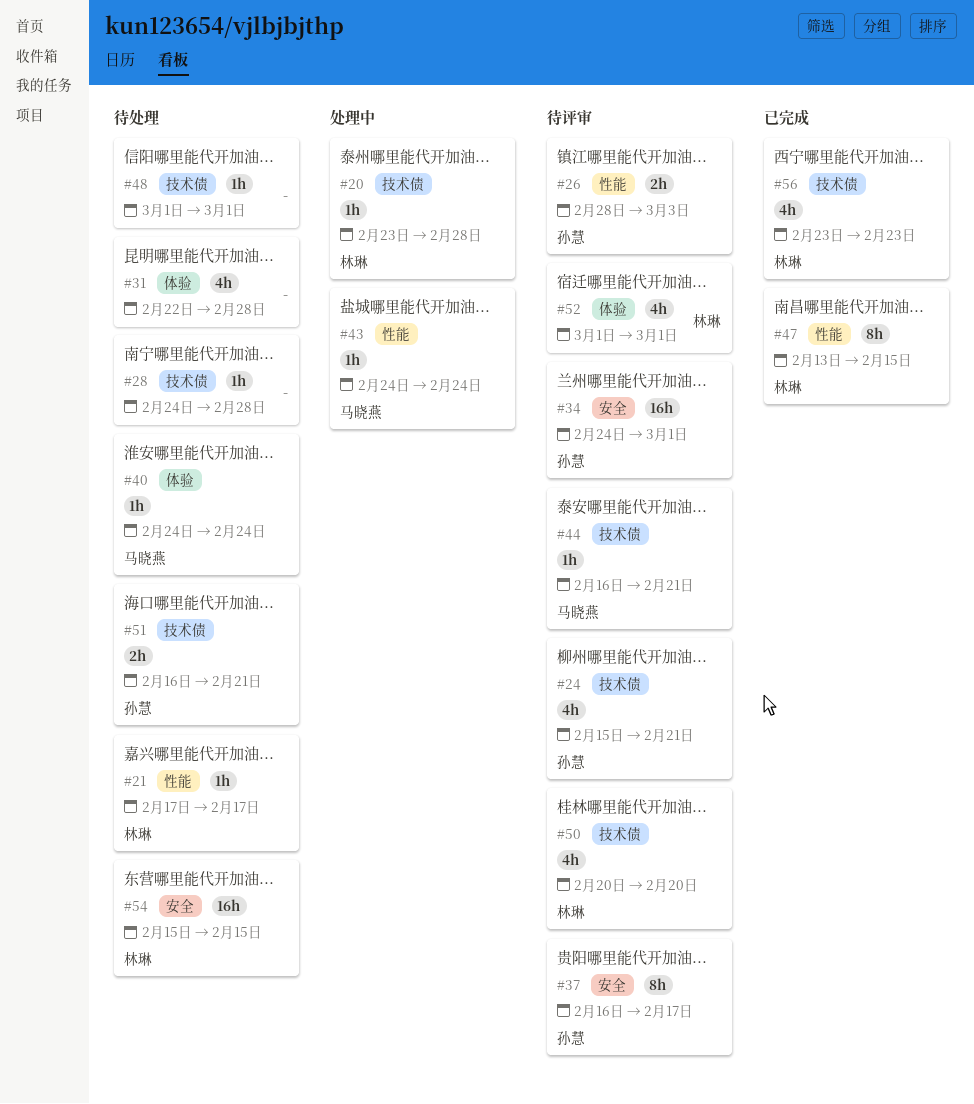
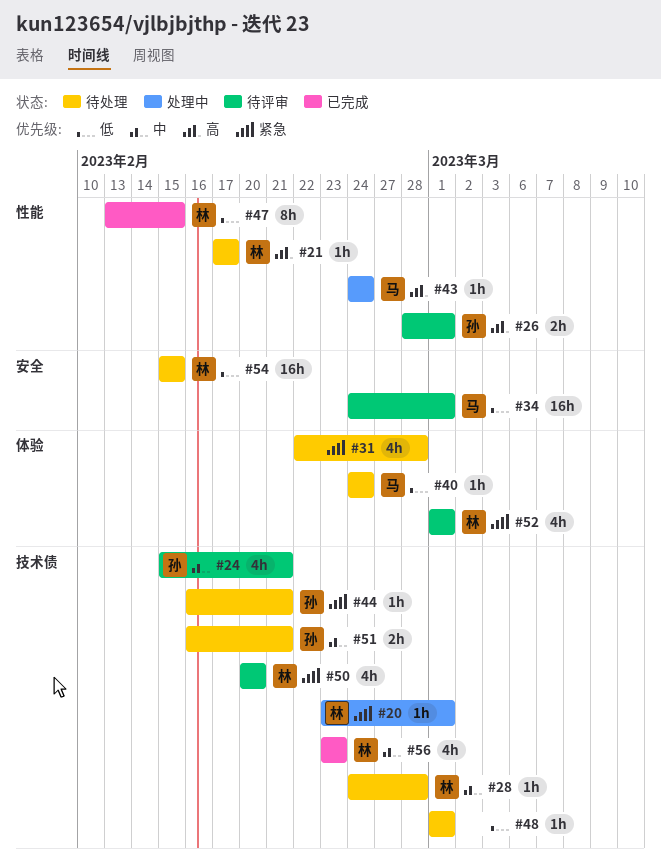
#20, due: Feb 28 -> Mar 1
#26, due: Mar 3 -> Mar 1
#28, owner: none -> 林琳
#34, owner: 孙慧 -> 马晓燕
#37: present -> none
#44, status: 待评审 -> 待处理
#44, owner: 马晓燕 -> 孙慧

